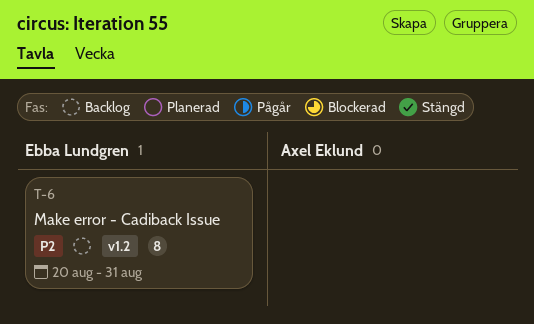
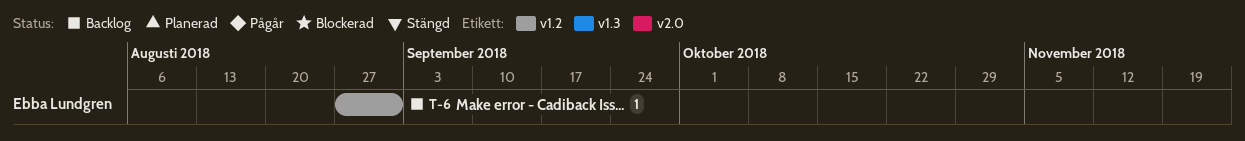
T-6, estimate: 8 -> 1
T-6, start: Aug 20 -> Aug 27

